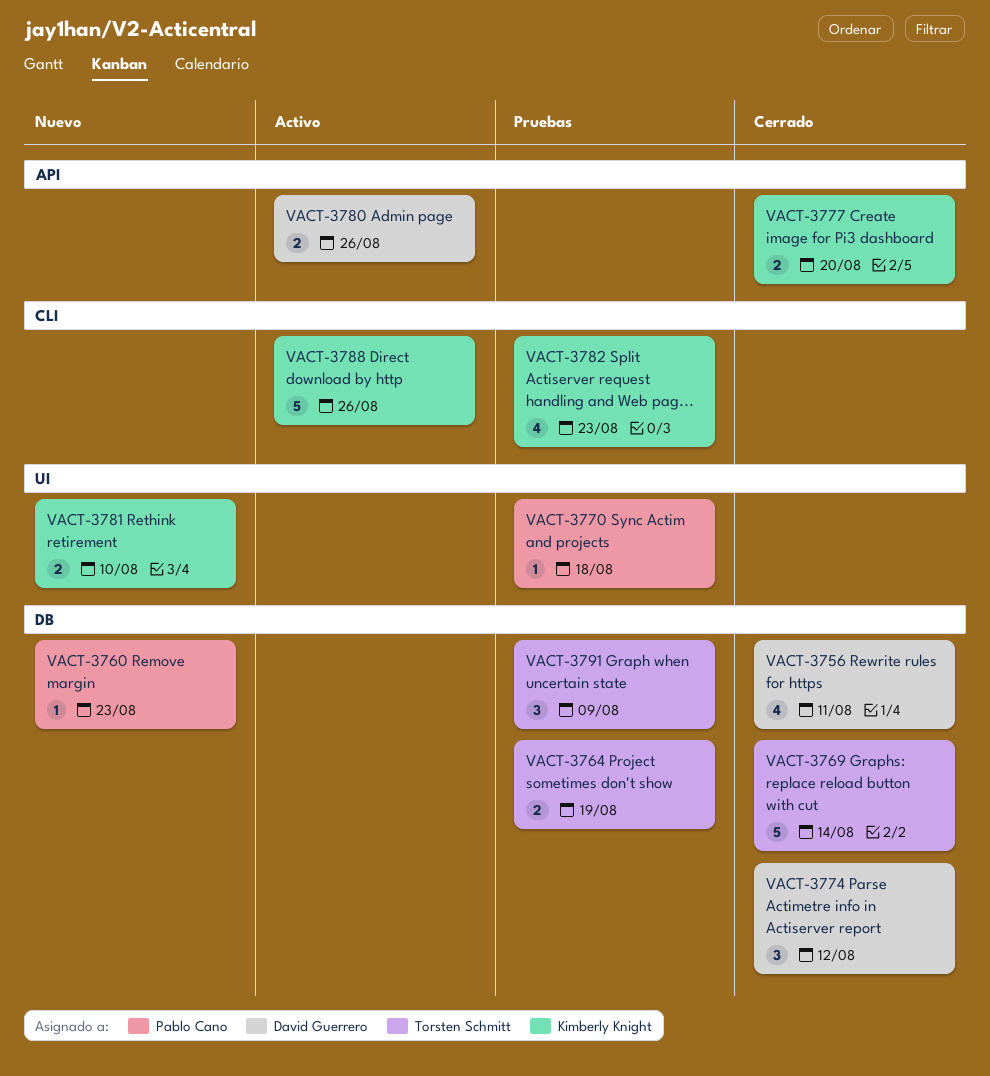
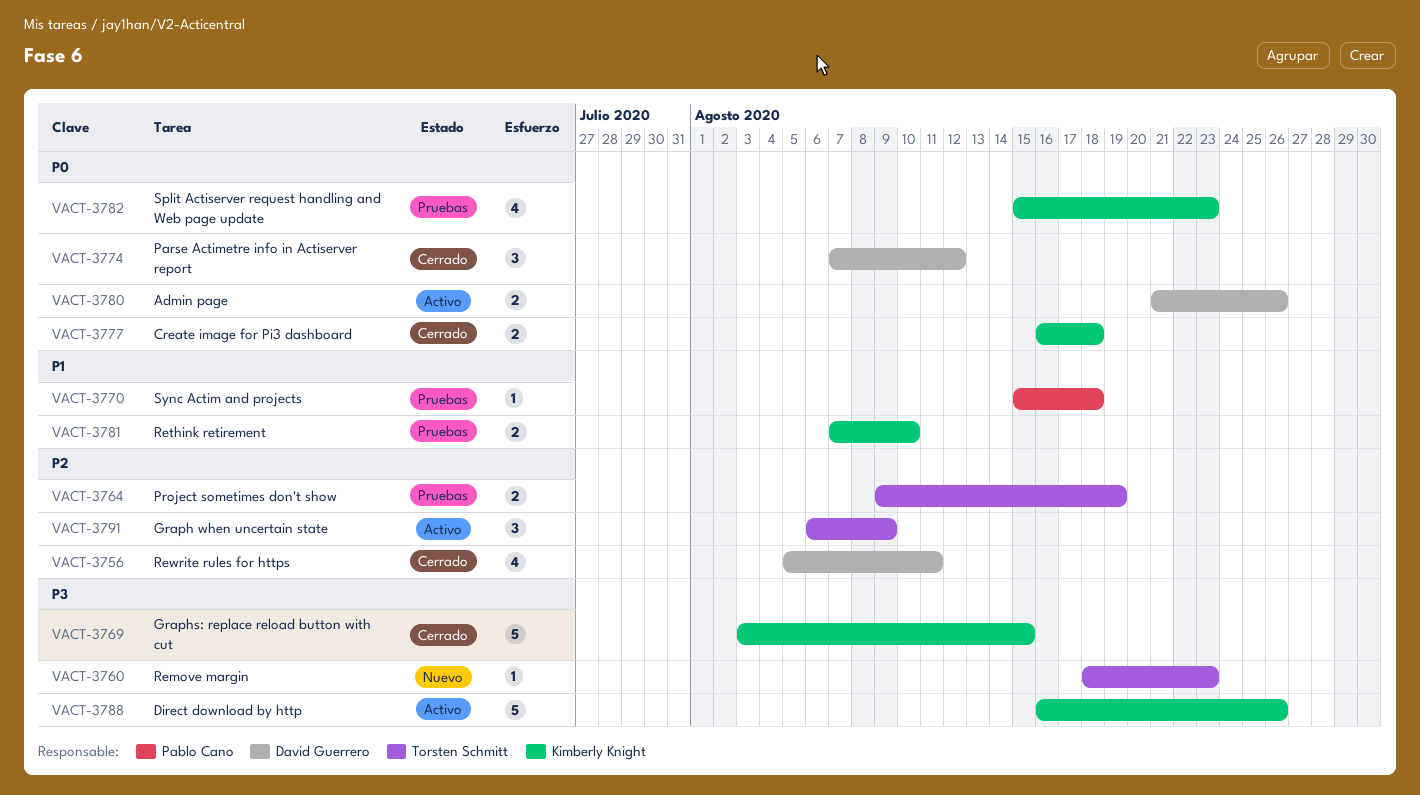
VACT-3760, owner: Pablo Cano -> Torsten Schmitt
VACT-3769, owner: Torsten Schmitt -> Kimberly Knight
VACT-3769, due: Aug 14 -> Aug 15
VACT-3777, due: Aug 20 -> Aug 18
VACT-3781, status: Nuevo -> Pruebas
VACT-3791, status: Pruebas -> Activo

